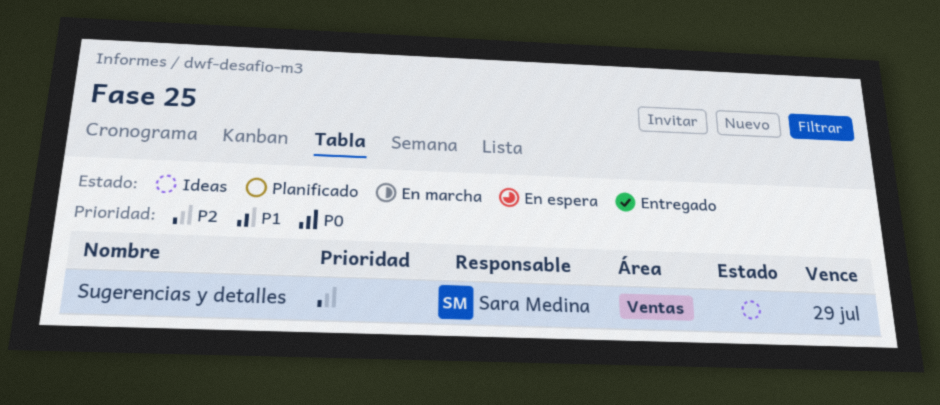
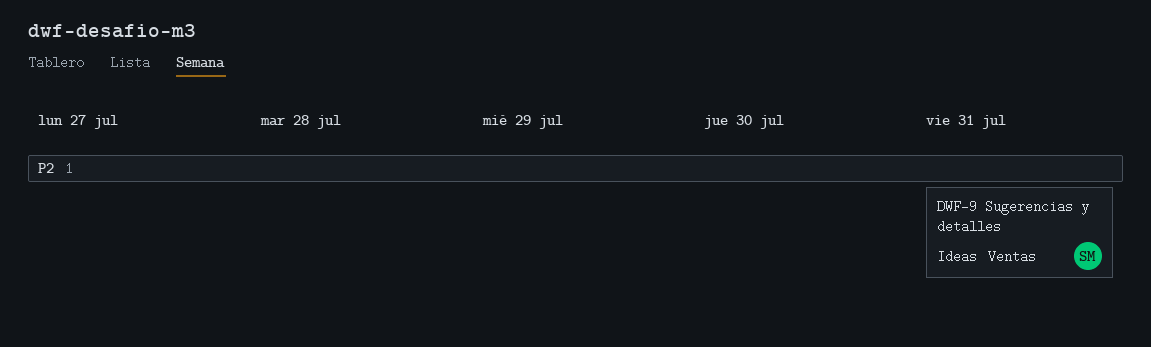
Sugerencias y detalles, due: Jul 29 -> Jul 31

